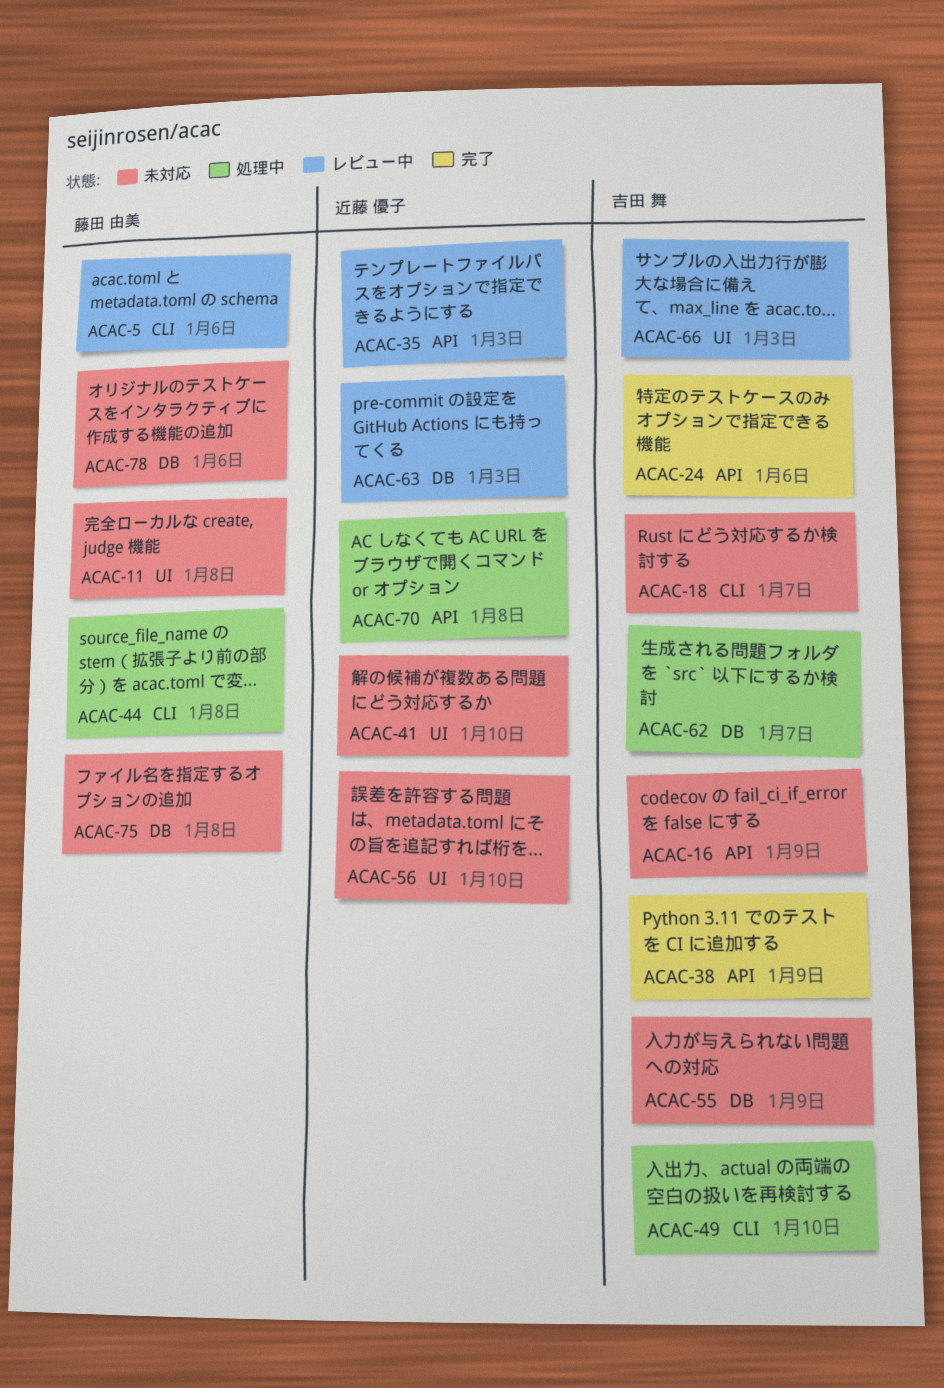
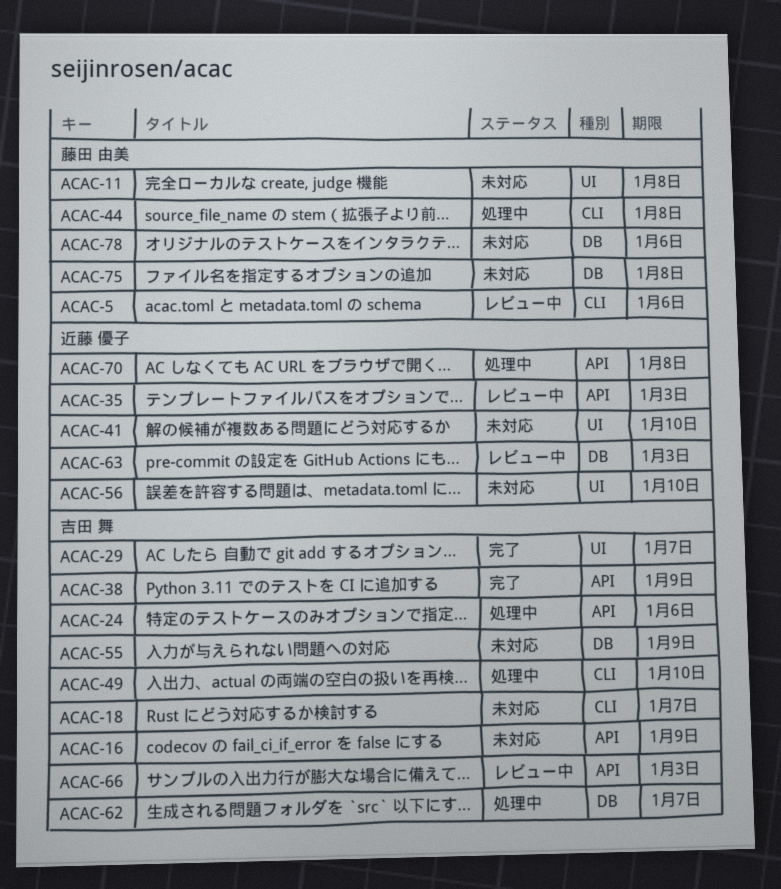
ACAC-24, status: 完了 -> 処理中
ACAC-29: none -> present
ACAC-66, label: UI -> API

